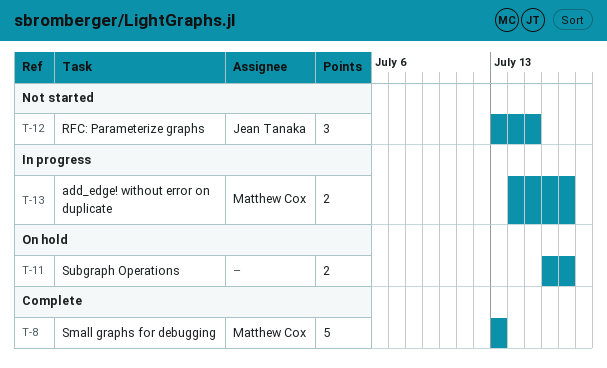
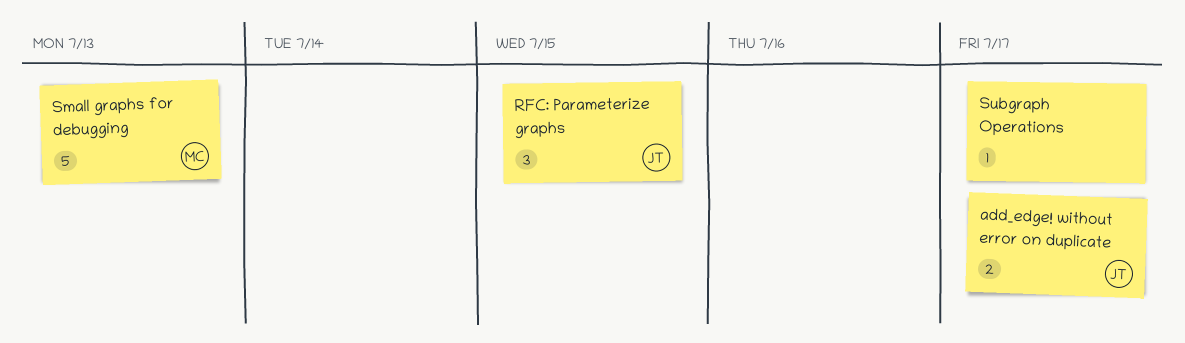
add_edge! without error on duplicate, owner: Matthew Cox -> Jean Tanaka
Subgraph Operations, estimate: 2 -> 1

